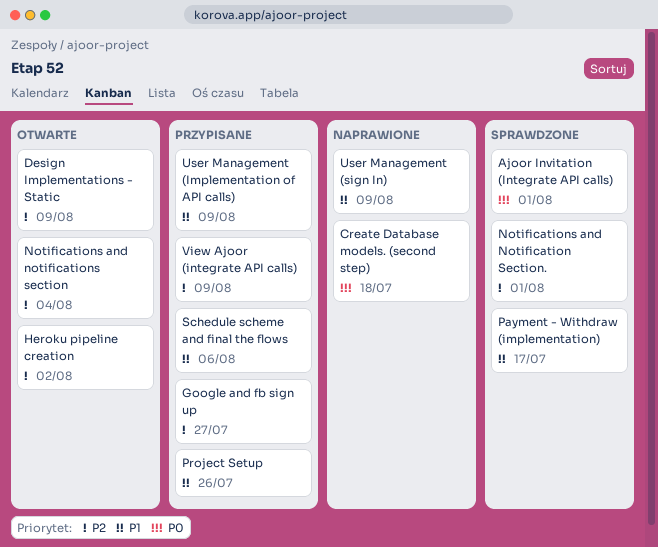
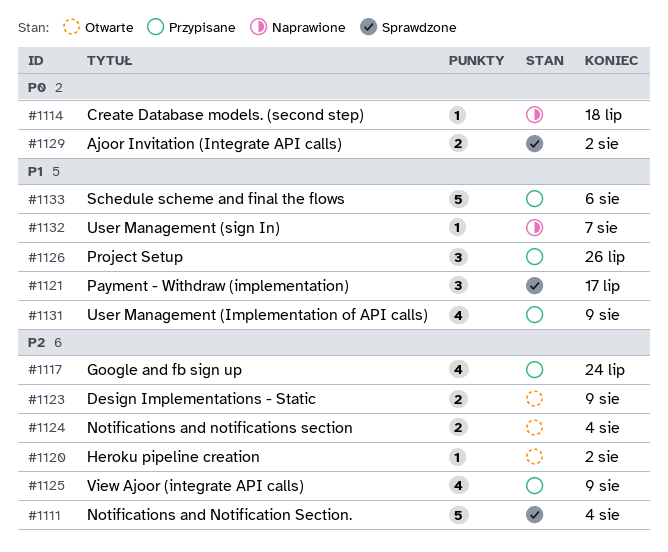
Ajoor Invitation (Integrate API calls), due: Aug 1 -> Aug 2
Google and fb sign up, due: Jul 27 -> Jul 24
Notifications and Notification Section., due: Aug 1 -> Aug 4
User Management (sign In), due: Aug 9 -> Aug 7

